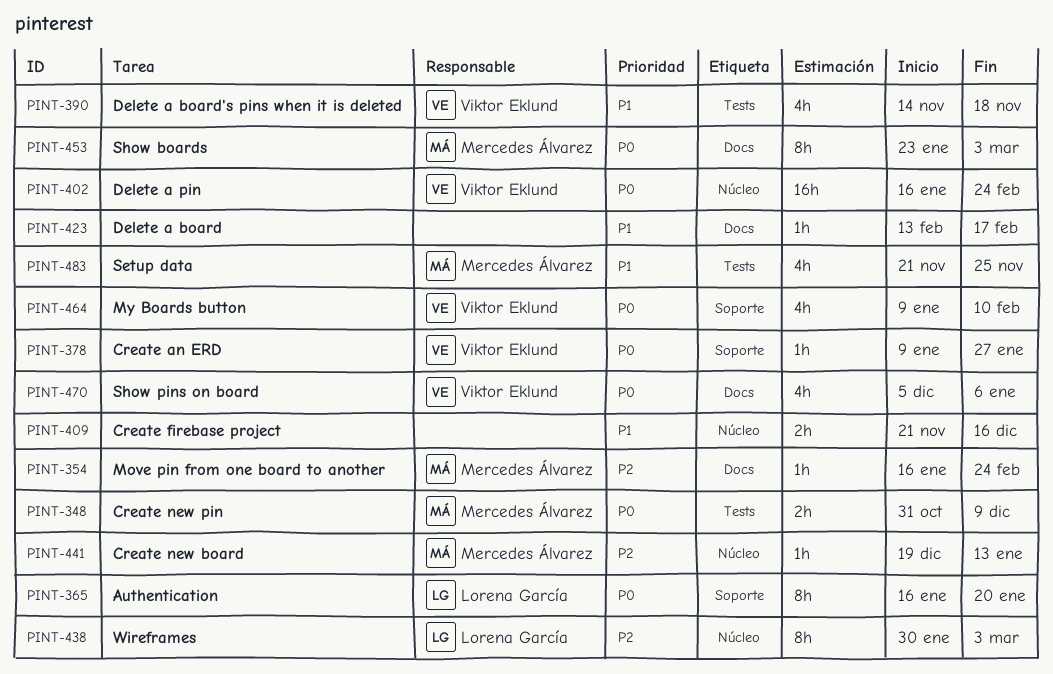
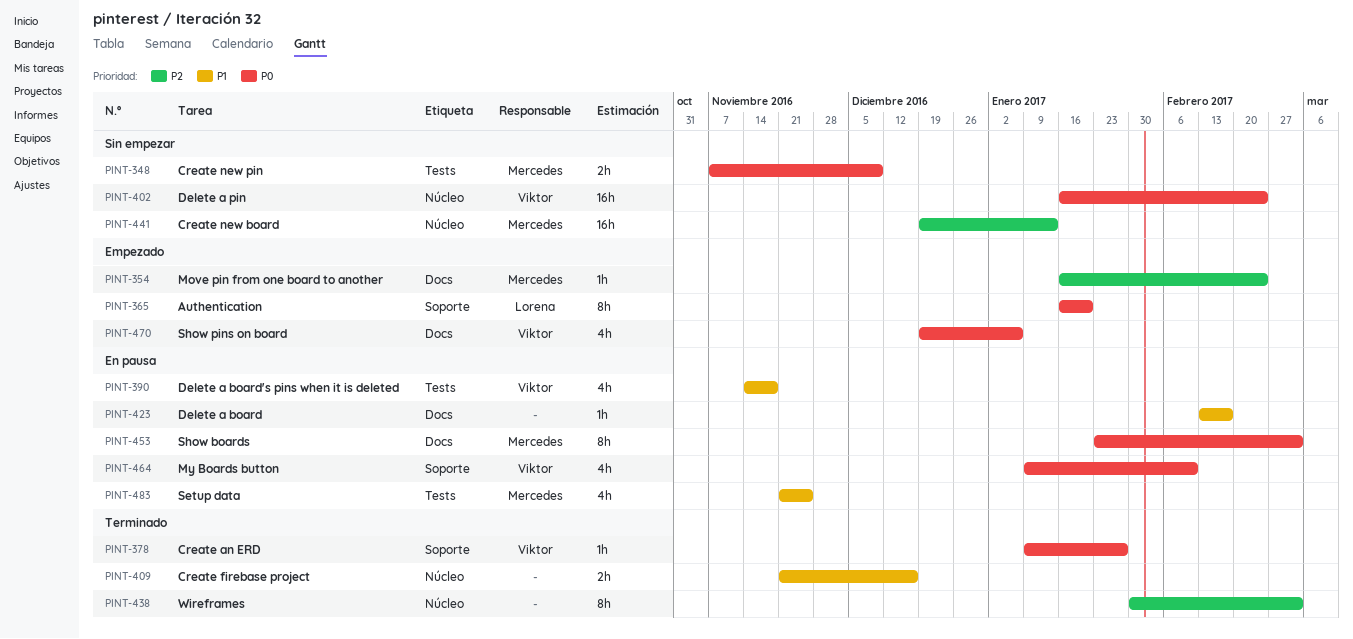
PINT-348, start: Oct 31 -> Nov 7
PINT-438, owner: Lorena García -> none
PINT-441, estimate: 1h -> 16h
PINT-470, start: Dec 5 -> Dec 19

